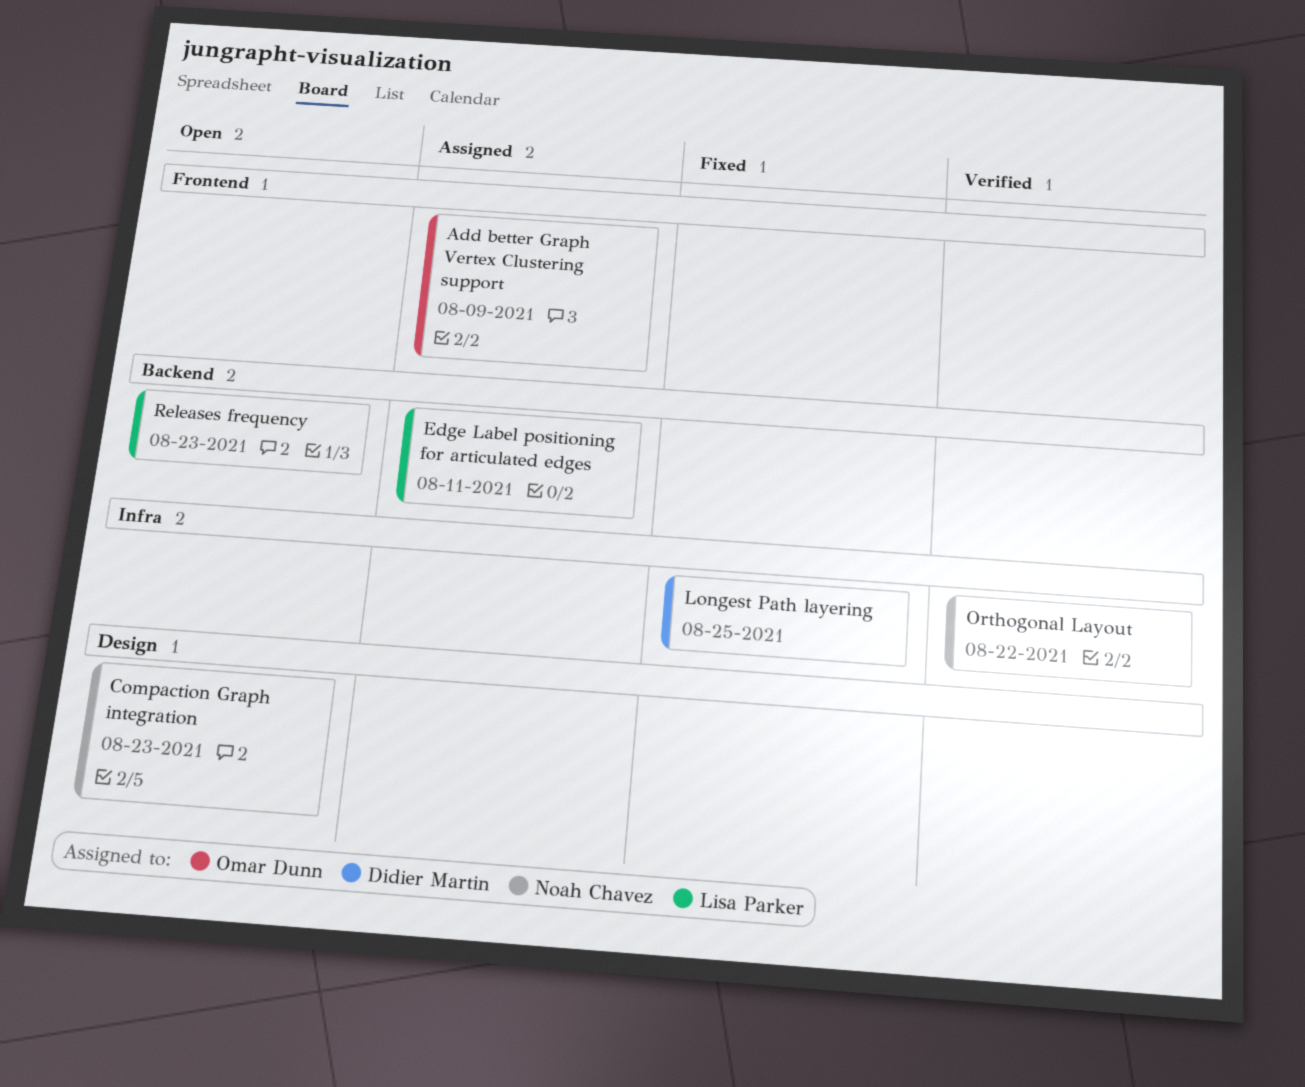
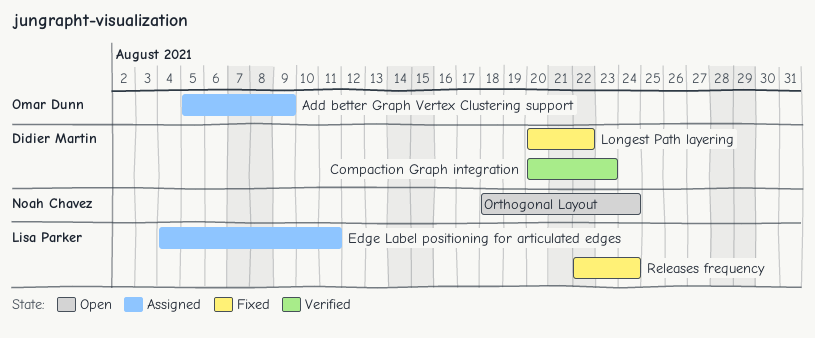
Compaction Graph integration, status: Open -> Verified
Compaction Graph integration, owner: Noah Chavez -> Didier Martin
Longest Path layering, due: Aug 25 -> Aug 22
Orthogonal Layout, status: Verified -> Open
Orthogonal Layout, due: Aug 22 -> Aug 24
Releases frequency, status: Open -> Fixed
Releases frequency, due: Aug 23 -> Aug 24

